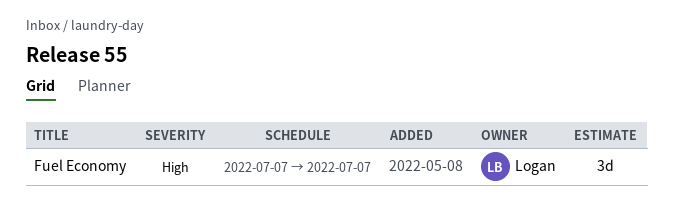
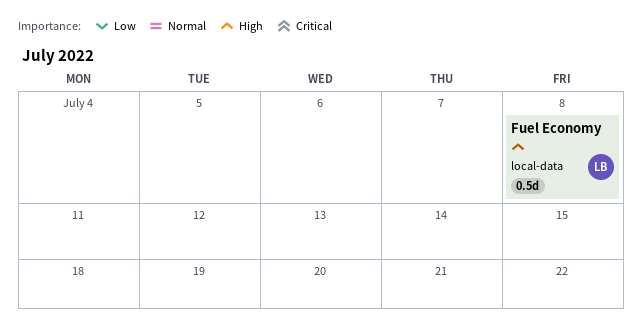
Fuel Economy, estimate: 3d -> 0.5d
Fuel Economy, due: Jul 7 -> Jul 8

